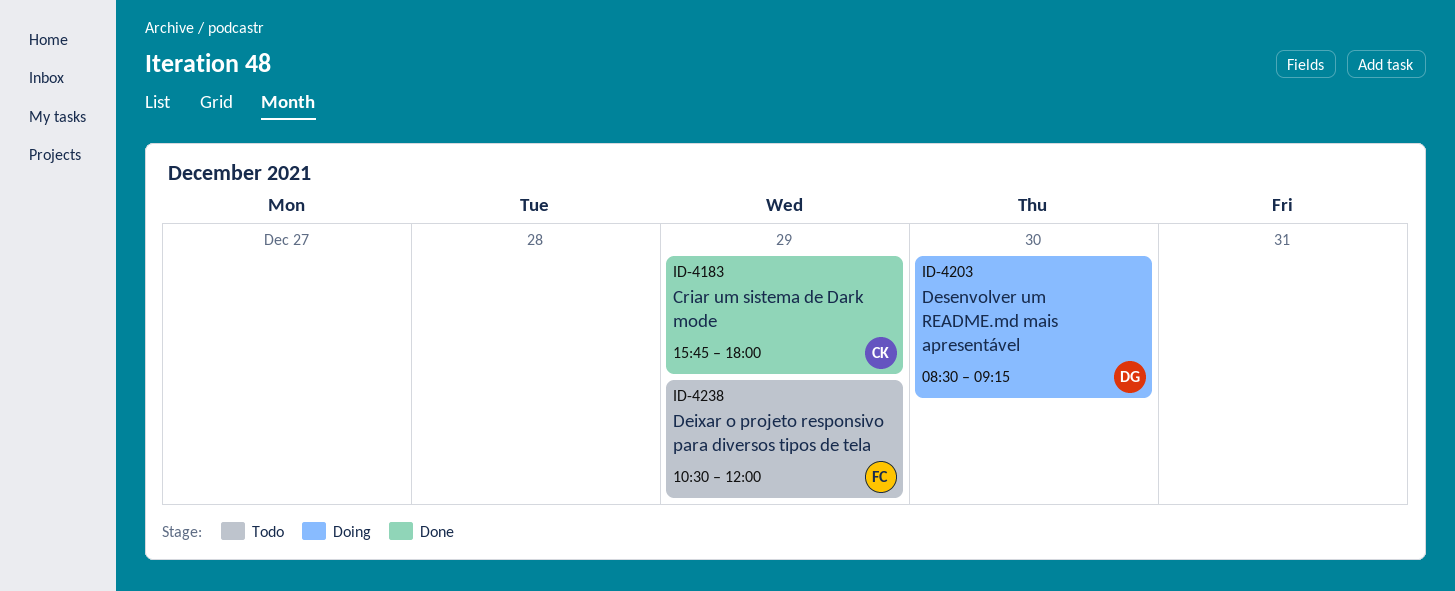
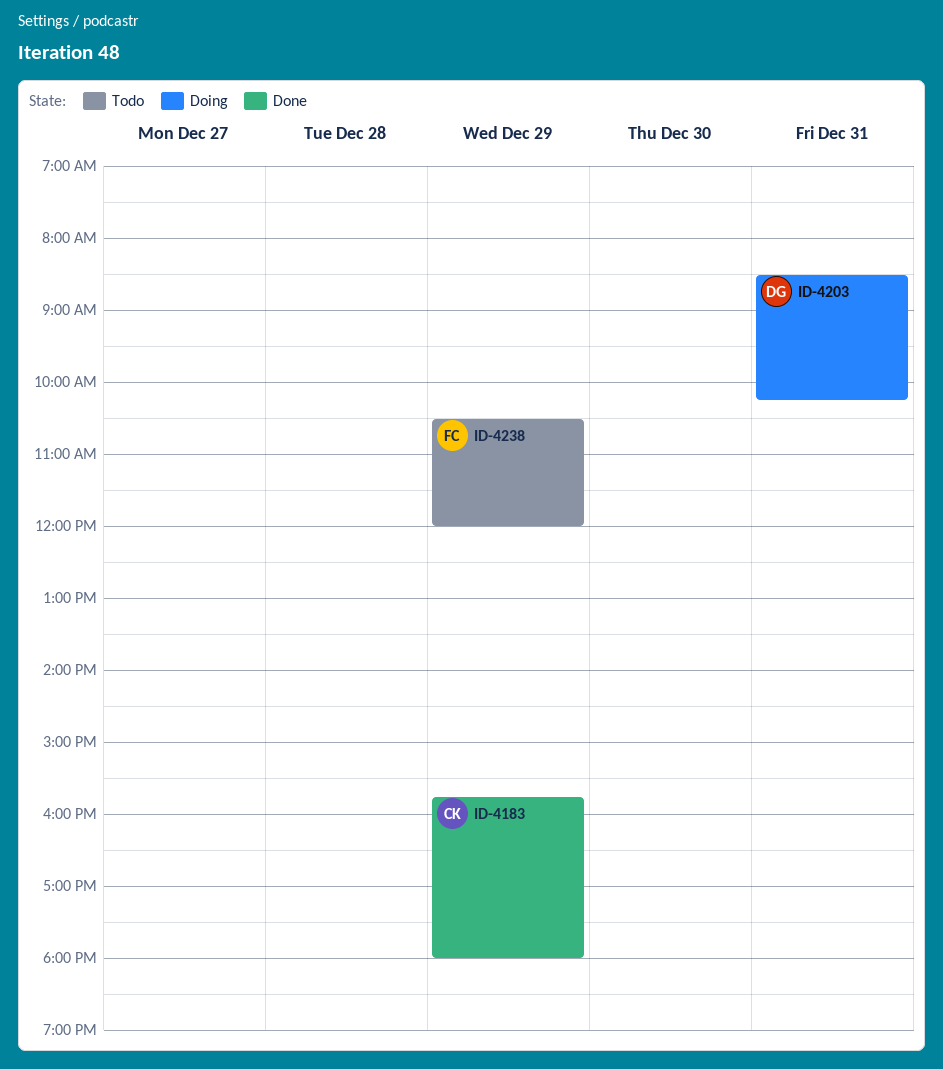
ID-4203, day: Dec 30 -> Dec 31
ID-4203, ends: 09:15 -> 10:15

